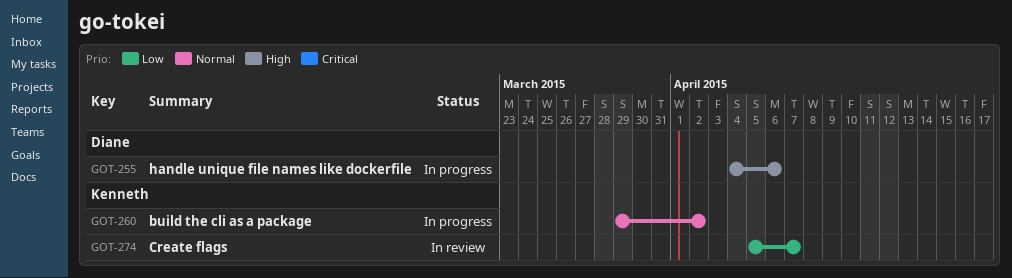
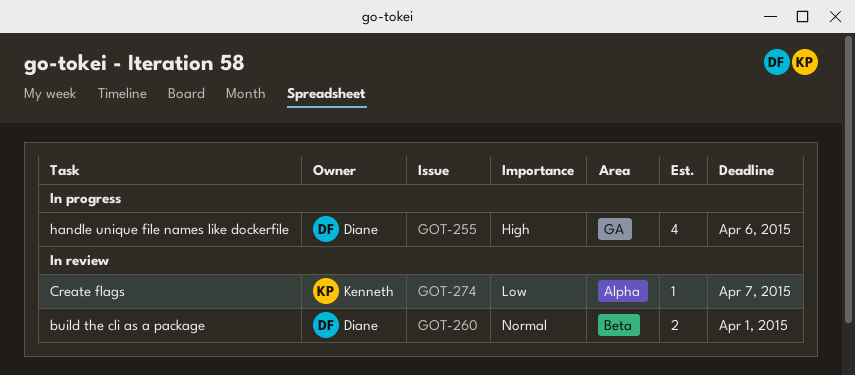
GOT-260, status: In progress -> In review
GOT-260, owner: Kenneth -> Diane
GOT-260, due: Apr 2 -> Apr 1

